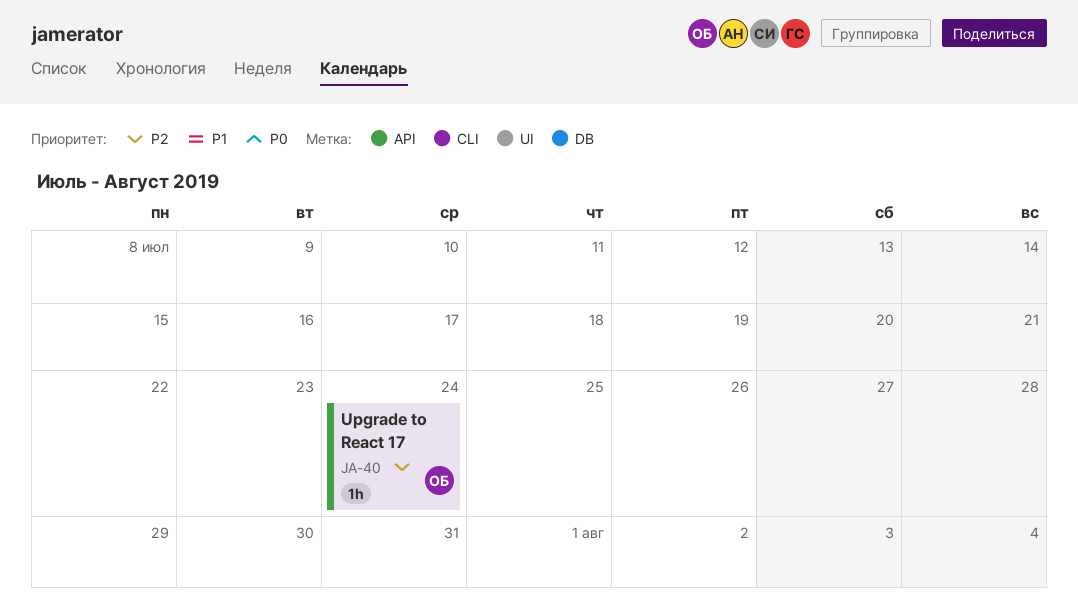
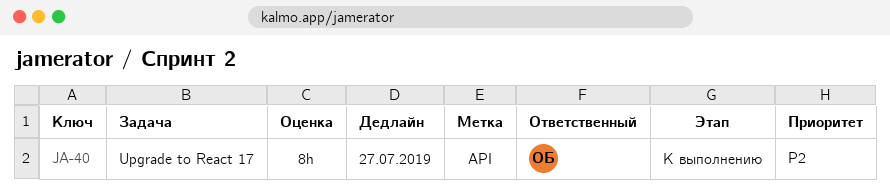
JA-40, estimate: 1h -> 8h
JA-40, due: Jul 24 -> Jul 27

